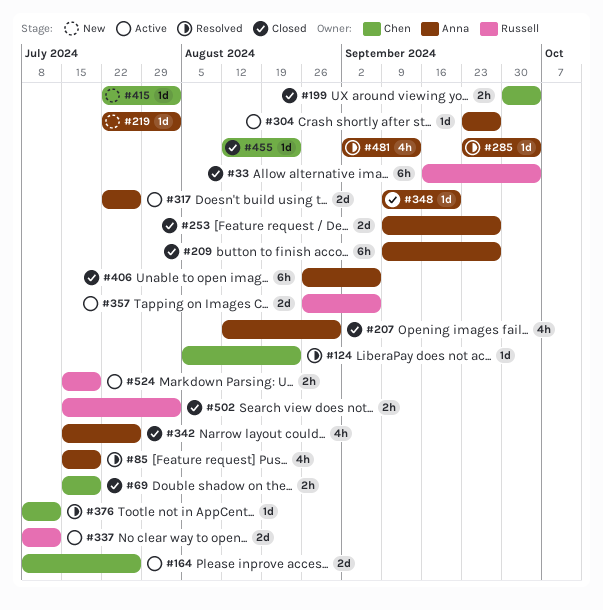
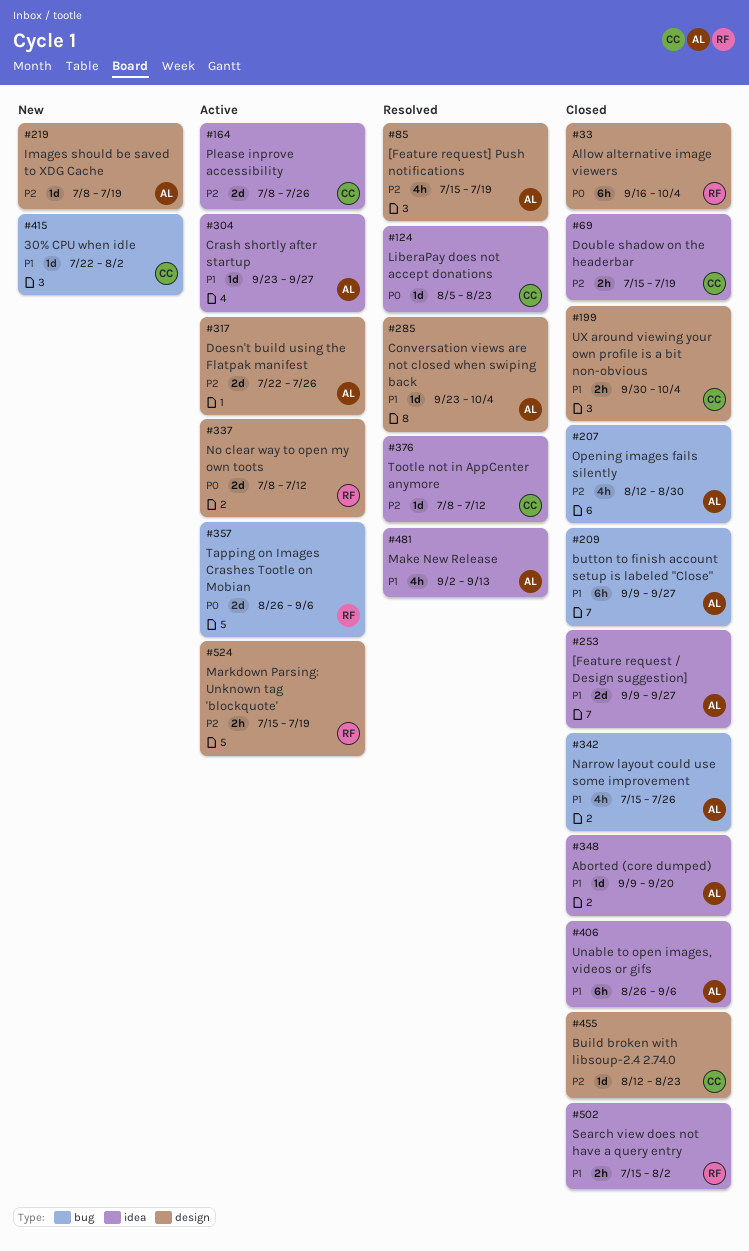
#219, start: Jul 22 -> Jul 8
#219, due: Aug 2 -> Jul 19

